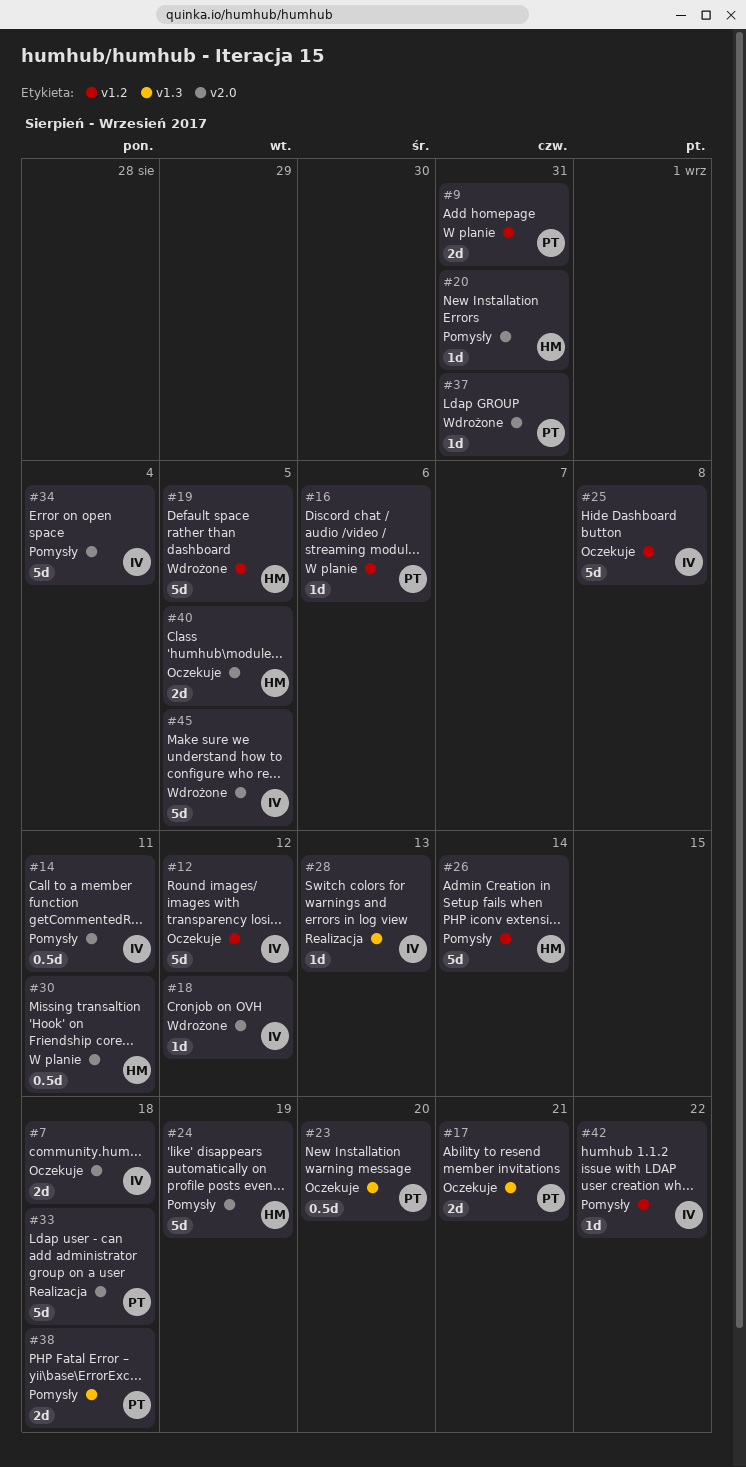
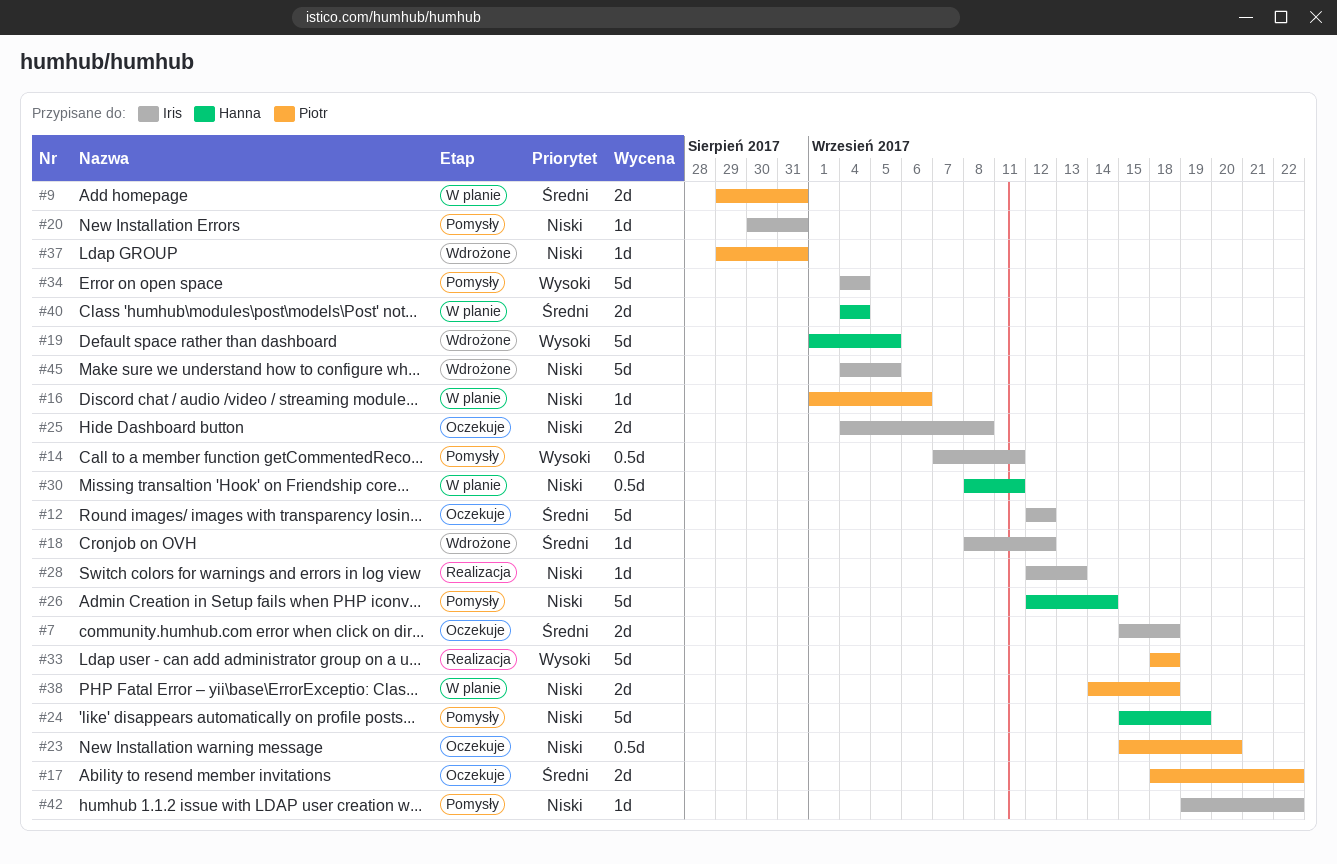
#17, due: Sep 21 -> Sep 22
#20, owner: Hanna -> Iris
#25, estimate: 5d -> 2d
#38, status: Pomysły -> W planie
#40, status: Oczekuje -> W planie
#40, due: Sep 5 -> Sep 4

